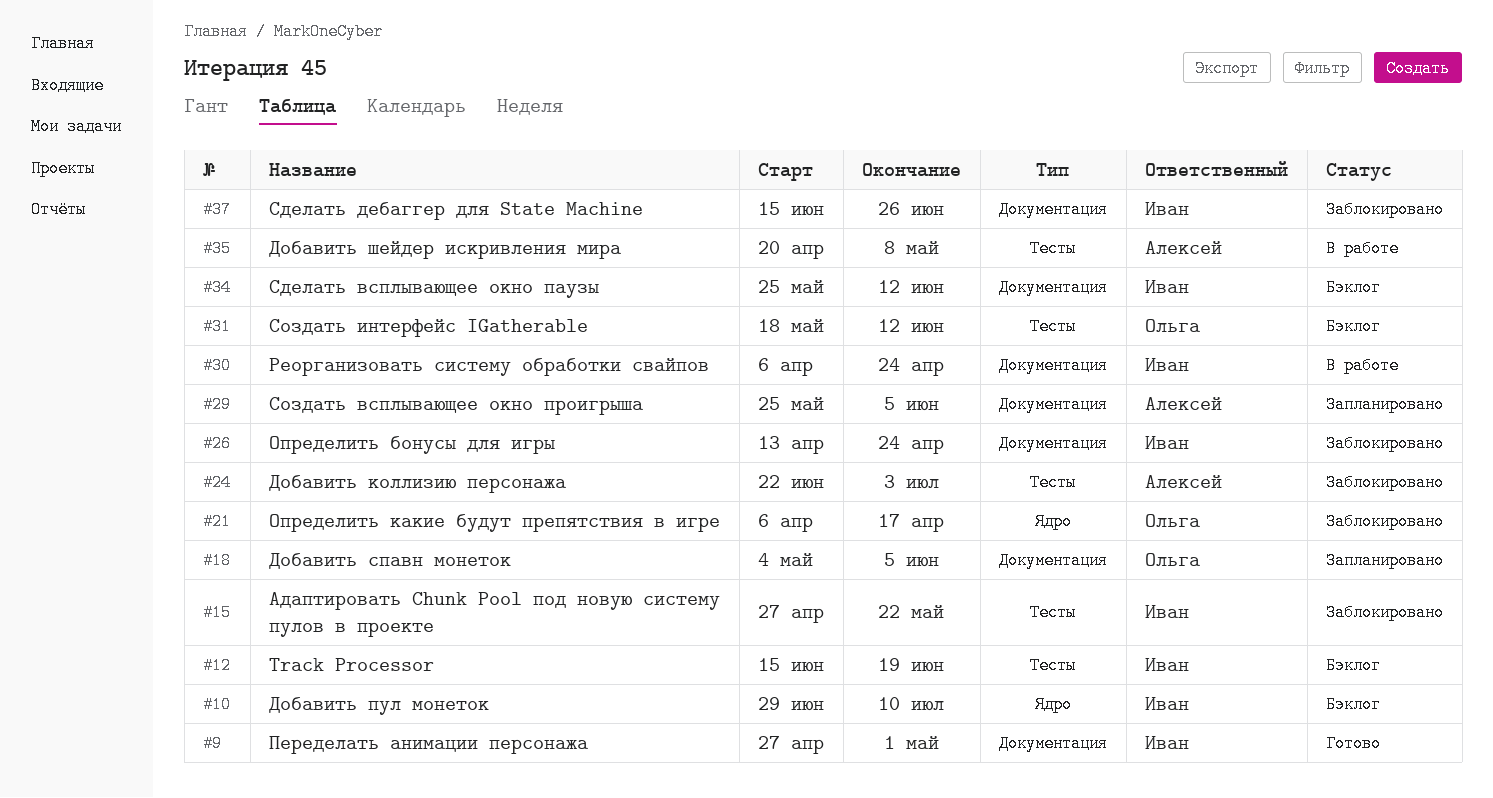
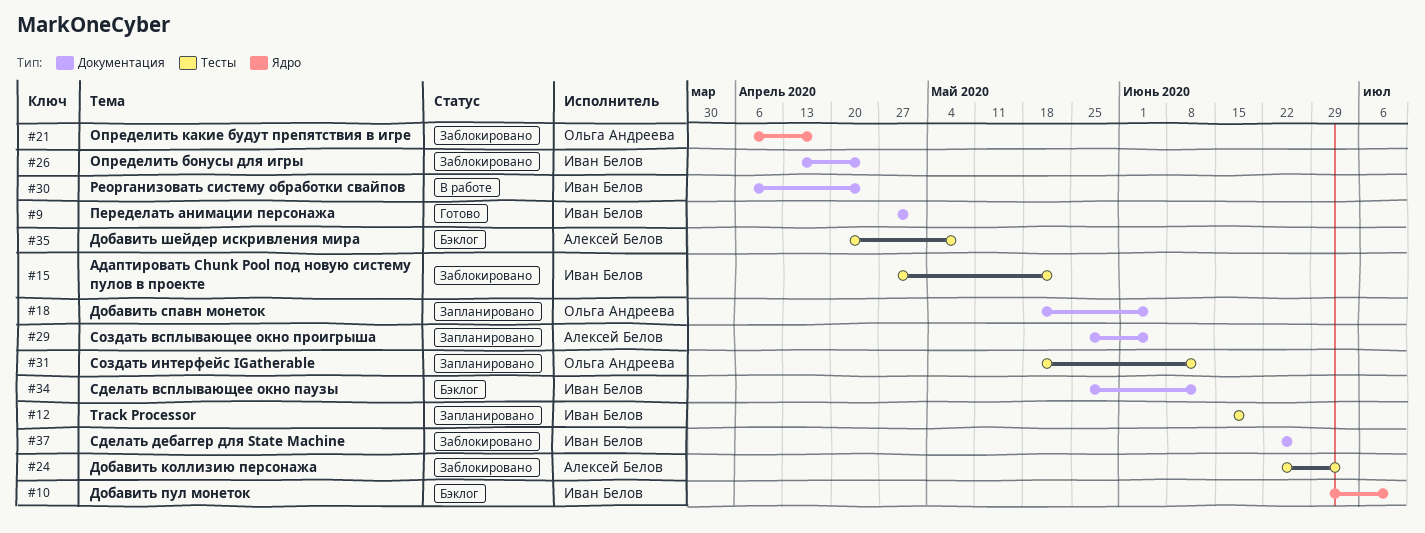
#12, status: Бэклог -> Запланировано
#18, start: May 4 -> May 18
#31, status: Бэклог -> Запланировано
#35, status: В работе -> Бэклог
#37, start: Jun 15 -> Jun 22

